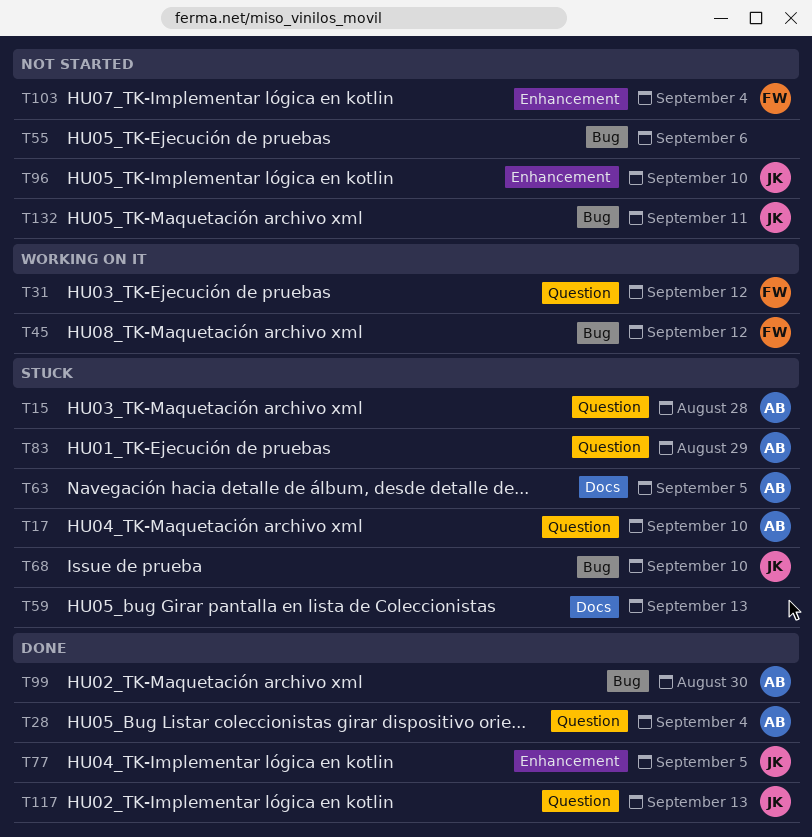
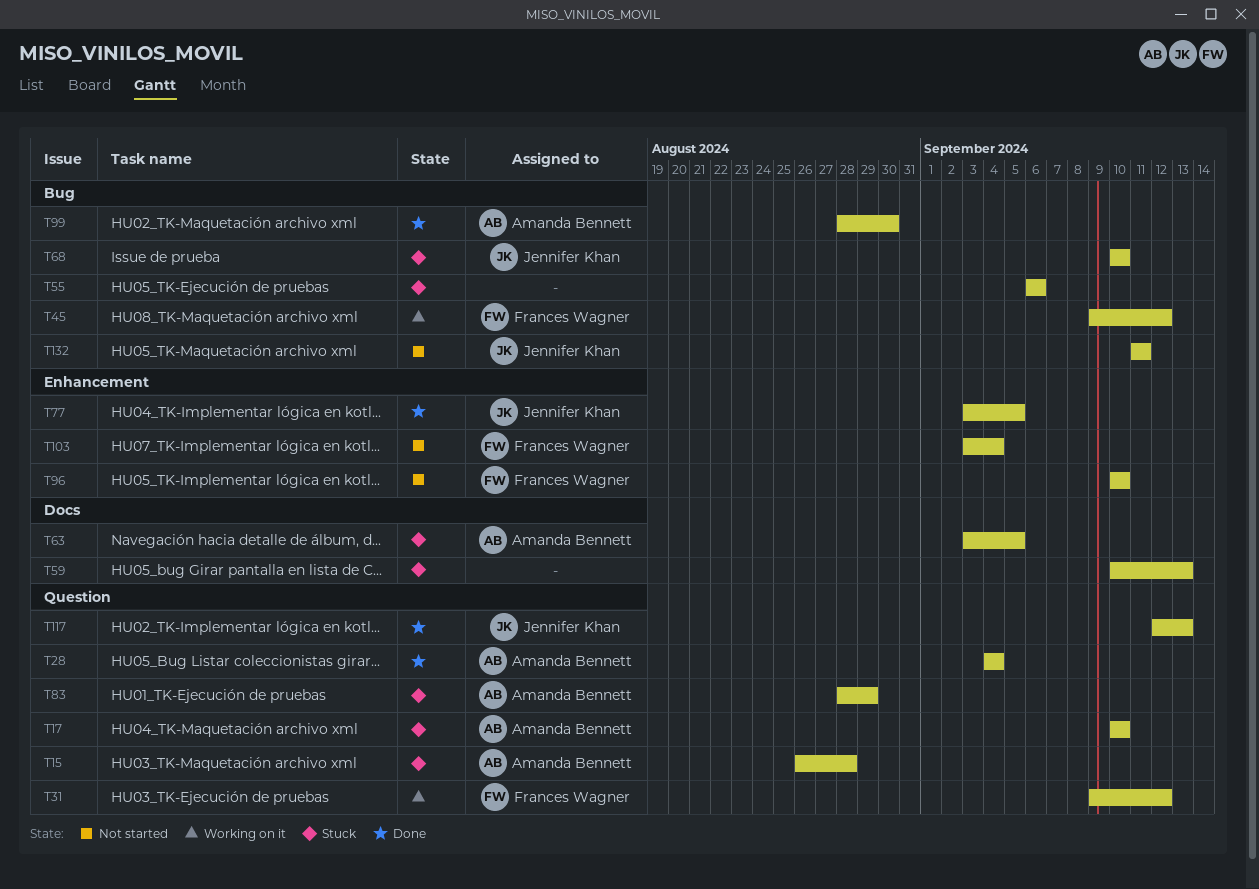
T55, status: Not started -> Stuck
T96, owner: Jennifer Khan -> Frances Wagner

